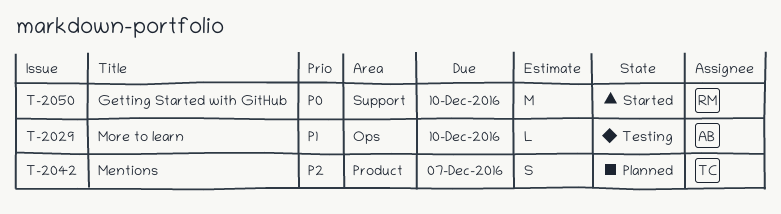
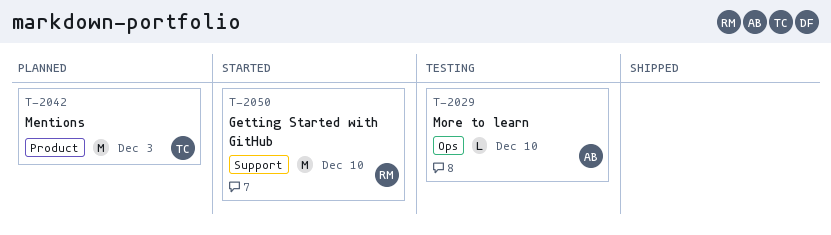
T-2042, estimate: S -> M
T-2042, due: Dec 7 -> Dec 3

